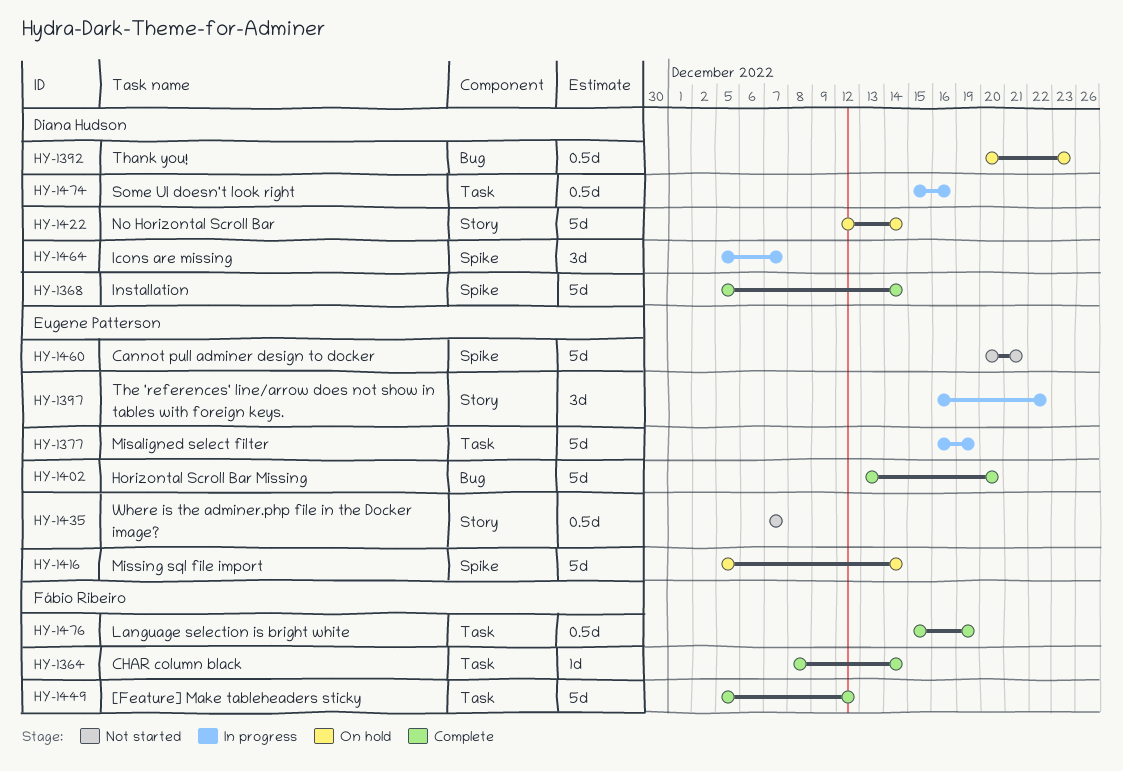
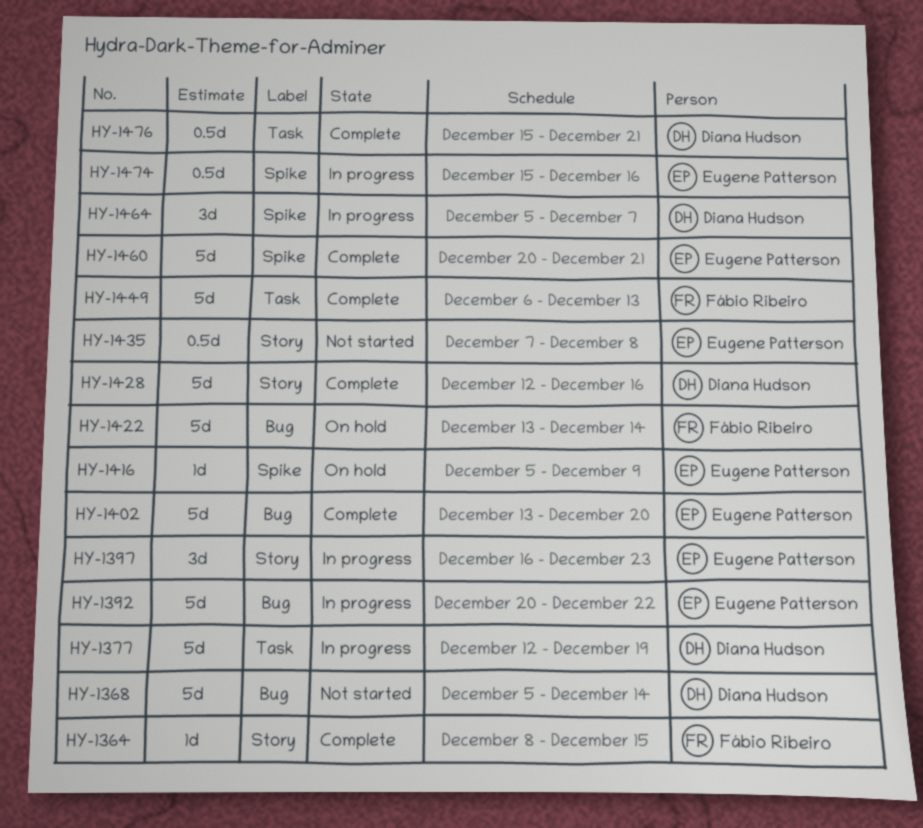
HY-1364, label: Task -> Story
HY-1364, due: Dec 14 -> Dec 15
HY-1368, status: Complete -> Not started
HY-1368, label: Spike -> Bug
HY-1377, owner: Eugene Patterson -> Diana Hudson
HY-1377, start: Dec 16 -> Dec 12
HY-1392, status: On hold -> In progress
HY-1392, owner: Diana Hudson -> Eugene Patterson
HY-1392, estimate: 0.5d -> 5d
HY-1392, due: Dec 23 -> Dec 22
HY-1397, due: Dec 22 -> Dec 23
HY-1416, estimate: 5d -> 1d
HY-1416, due: Dec 14 -> Dec 9
HY-1422, owner: Diana Hudson -> Fábio Ribeiro
HY-1422, label: Story -> Bug
HY-1422, start: Dec 12 -> Dec 13
HY-1428: none -> present
HY-1435, due: Dec 7 -> Dec 8
HY-1449, start: Dec 5 -> Dec 6
HY-1449, due: Dec 12 -> Dec 13
HY-1460, status: Not started -> Complete
HY-1474, owner: Diana Hudson -> Eugene Patterson
HY-1474, label: Task -> Spike
HY-1476, owner: Fábio Ribeiro -> Diana Hudson
HY-1476, due: Dec 19 -> Dec 21

